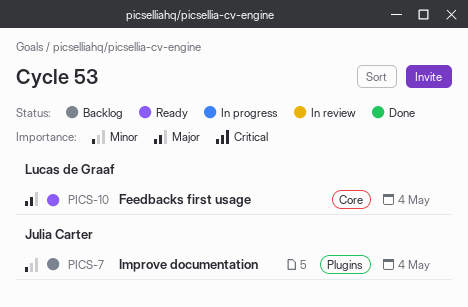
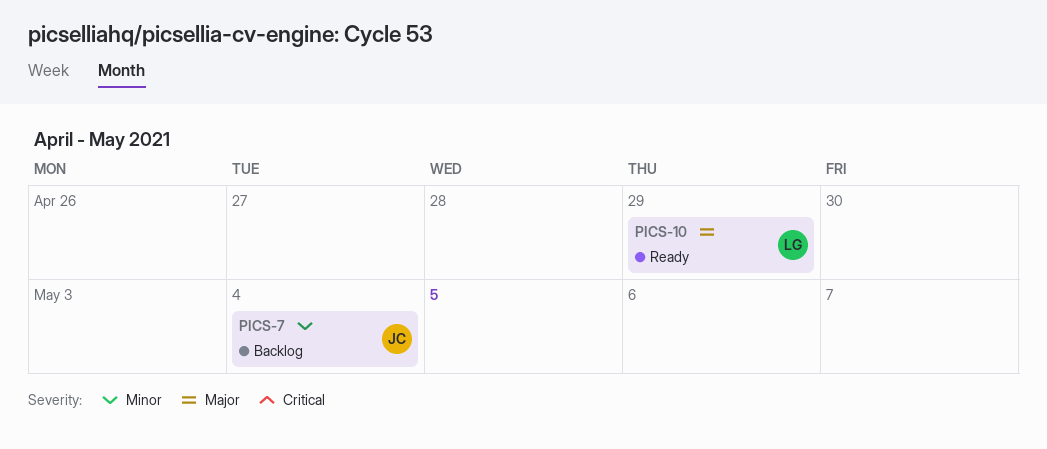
PICS-10, due: May 4 -> Apr 29

